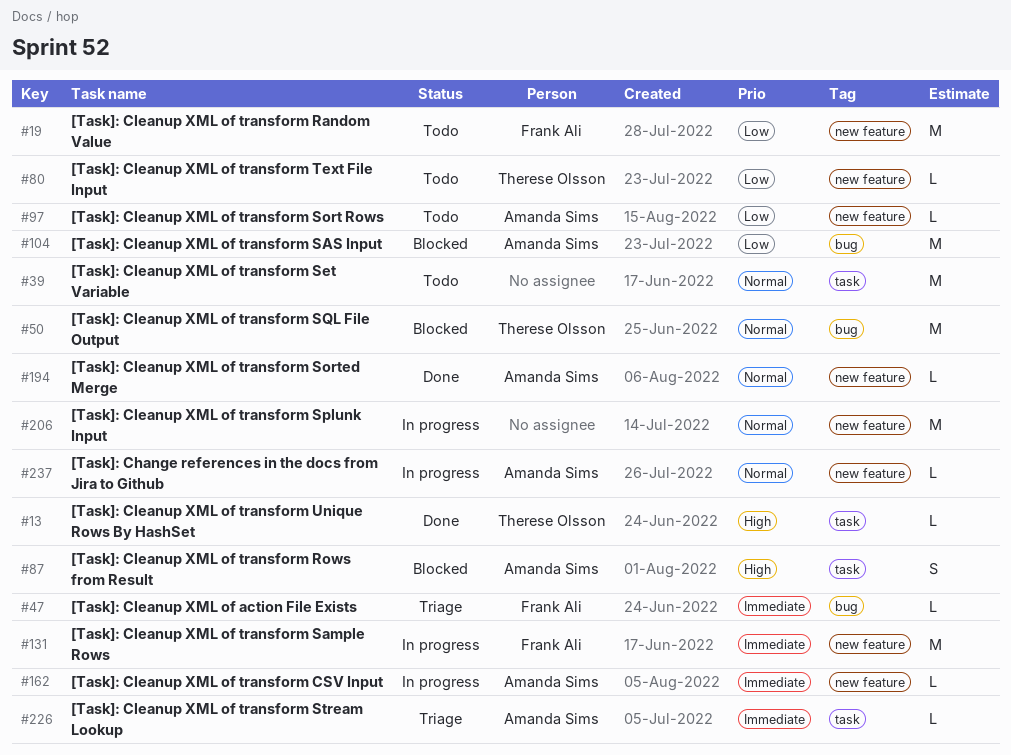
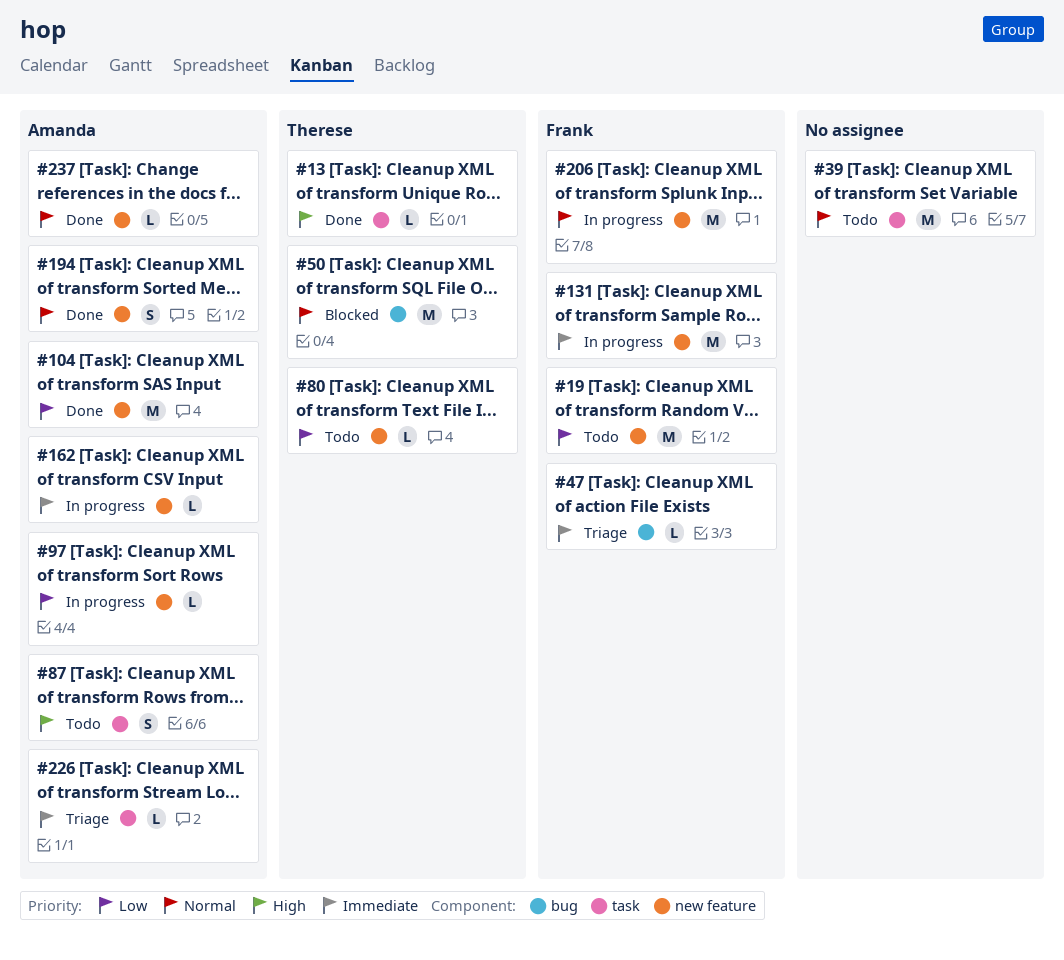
#87, status: Blocked -> Todo
#97, status: Todo -> In progress
#104, status: Blocked -> Done
#104, label: bug -> new feature
#194, estimate: L -> S
#206, owner: none -> Frank Ali
#237, status: In progress -> Done

